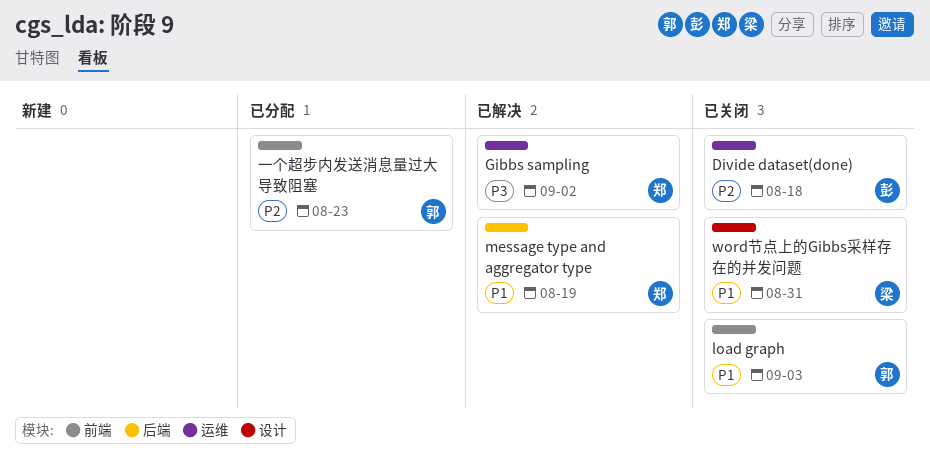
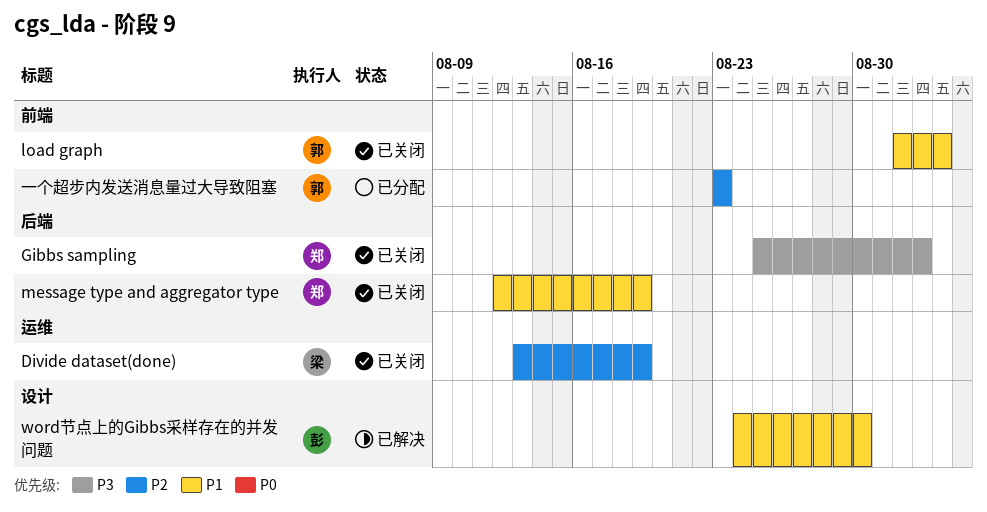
Divide dataset(done), owner: 彭 -> 梁
Divide dataset(done), due: Aug 18 -> Aug 19
Gibbs sampling, status: 已解决 -> 已关闭
Gibbs sampling, label: 运维 -> 后端
message type and aggregator type, status: 已解决 -> 已关闭
word节点上的Gibbs采样存在的并发问题, status: 已关闭 -> 已解决
word节点上的Gibbs采样存在的并发问题, owner: 梁 -> 彭
word节点上的Gibbs采样存在的并发问题, due: Aug 31 -> Aug 30

